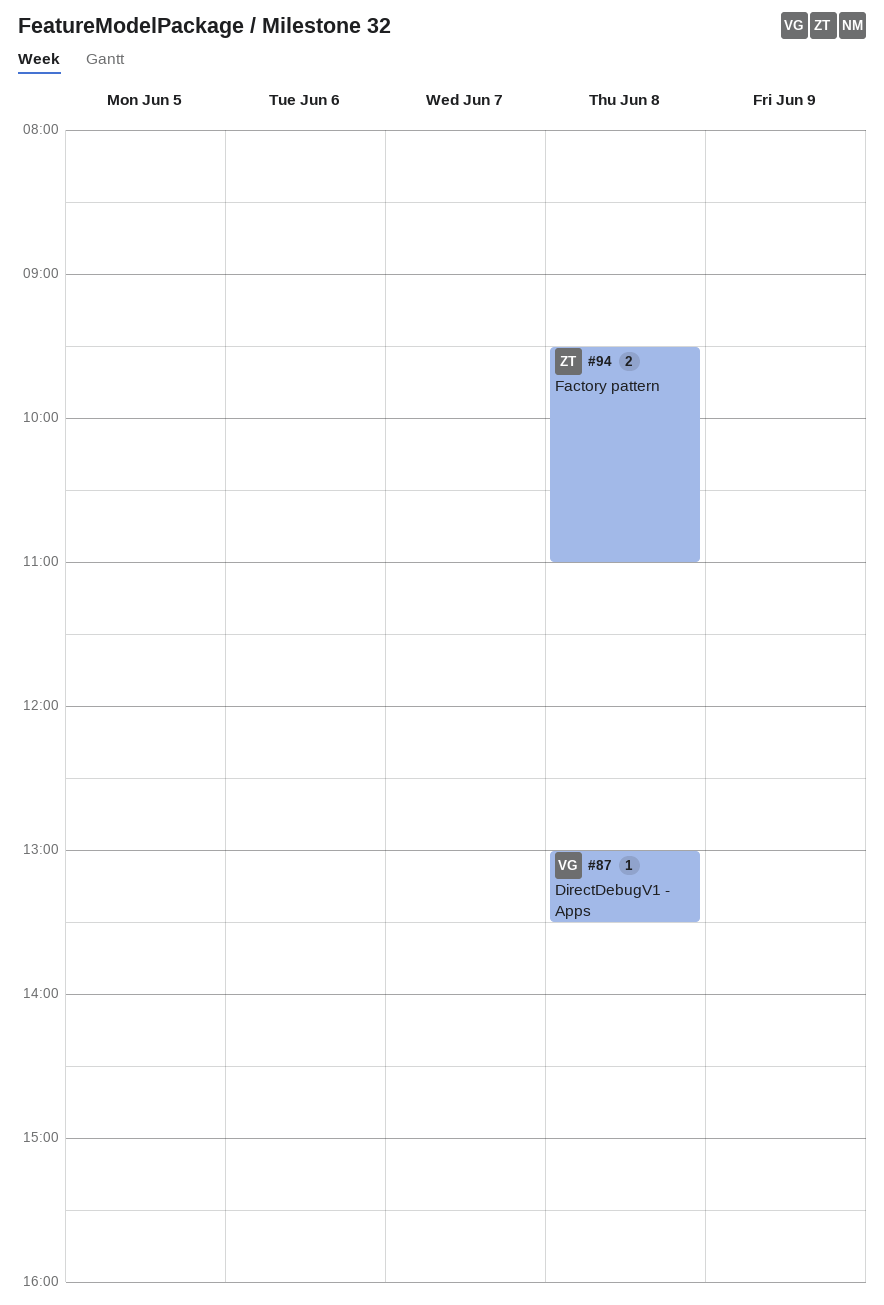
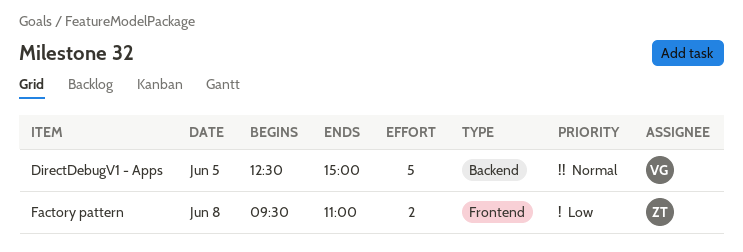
DirectDebugV1 - Apps, estimate: 1 -> 5
DirectDebugV1 - Apps, day: Jun 8 -> Jun 5
DirectDebugV1 - Apps, begins: 13:00 -> 12:30
DirectDebugV1 - Apps, ends: 13:30 -> 15:00

